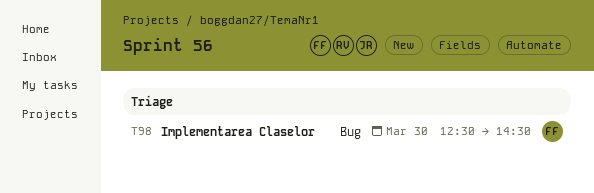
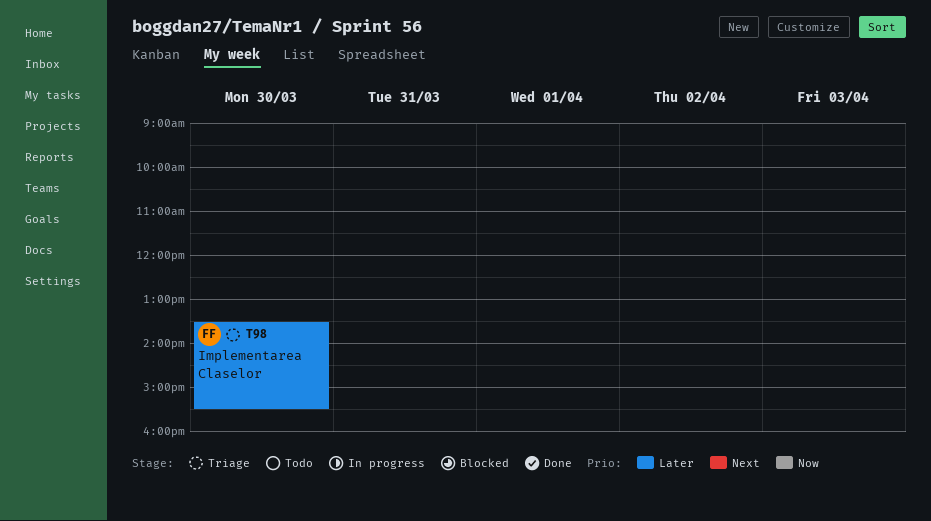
T98, begins: 12:30 -> 13:30
T98, ends: 14:30 -> 15:30

